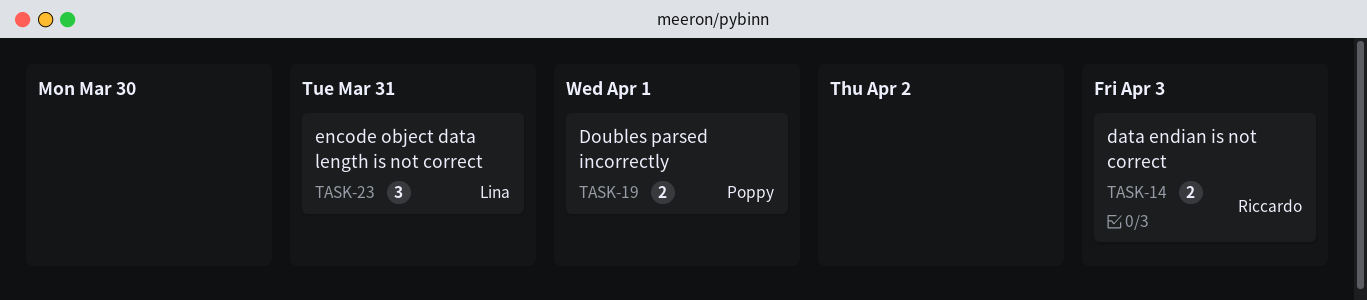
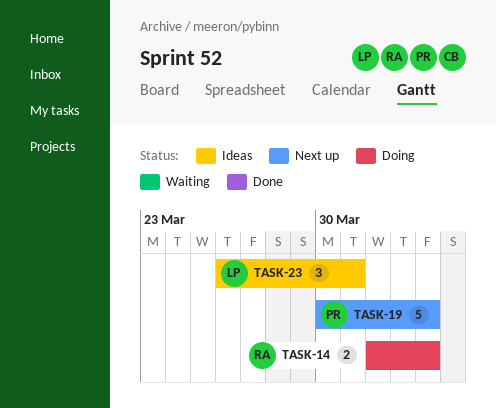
TASK-19, estimate: 2 -> 5
TASK-19, due: Apr 1 -> Apr 3

